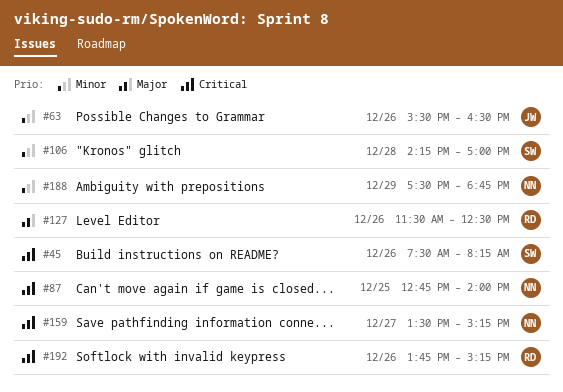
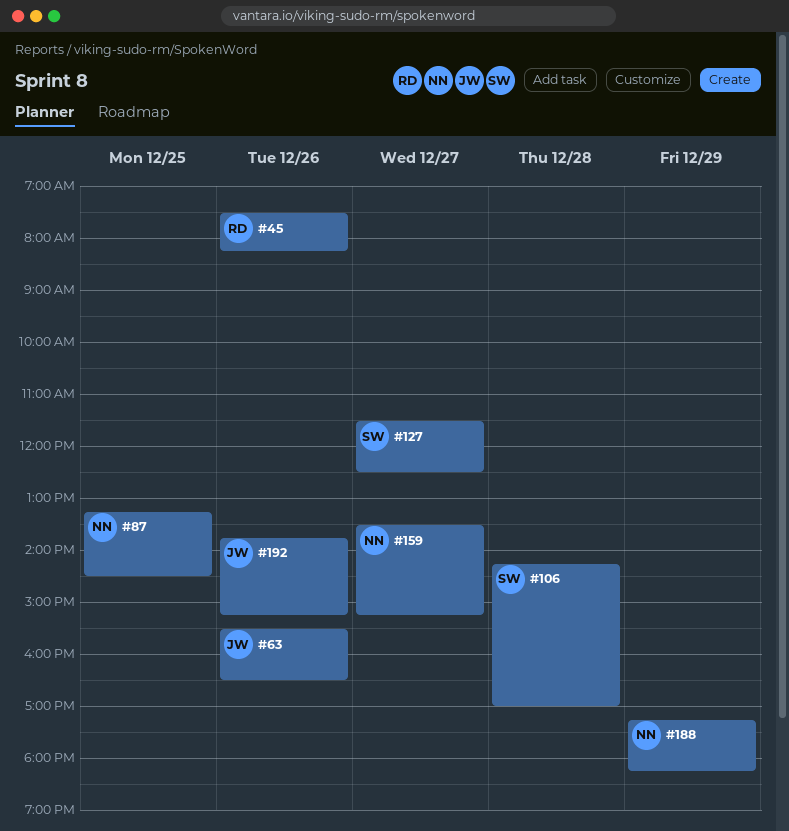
#45, owner: SW -> RD
#87, begins: 12:45 -> 13:15
#87, ends: 14:00 -> 14:30
#127, owner: RD -> SW
#127, day: Dec 26 -> Dec 27
#188, begins: 17:30 -> 17:15
#188, ends: 18:45 -> 18:15
#192, owner: RD -> JW

